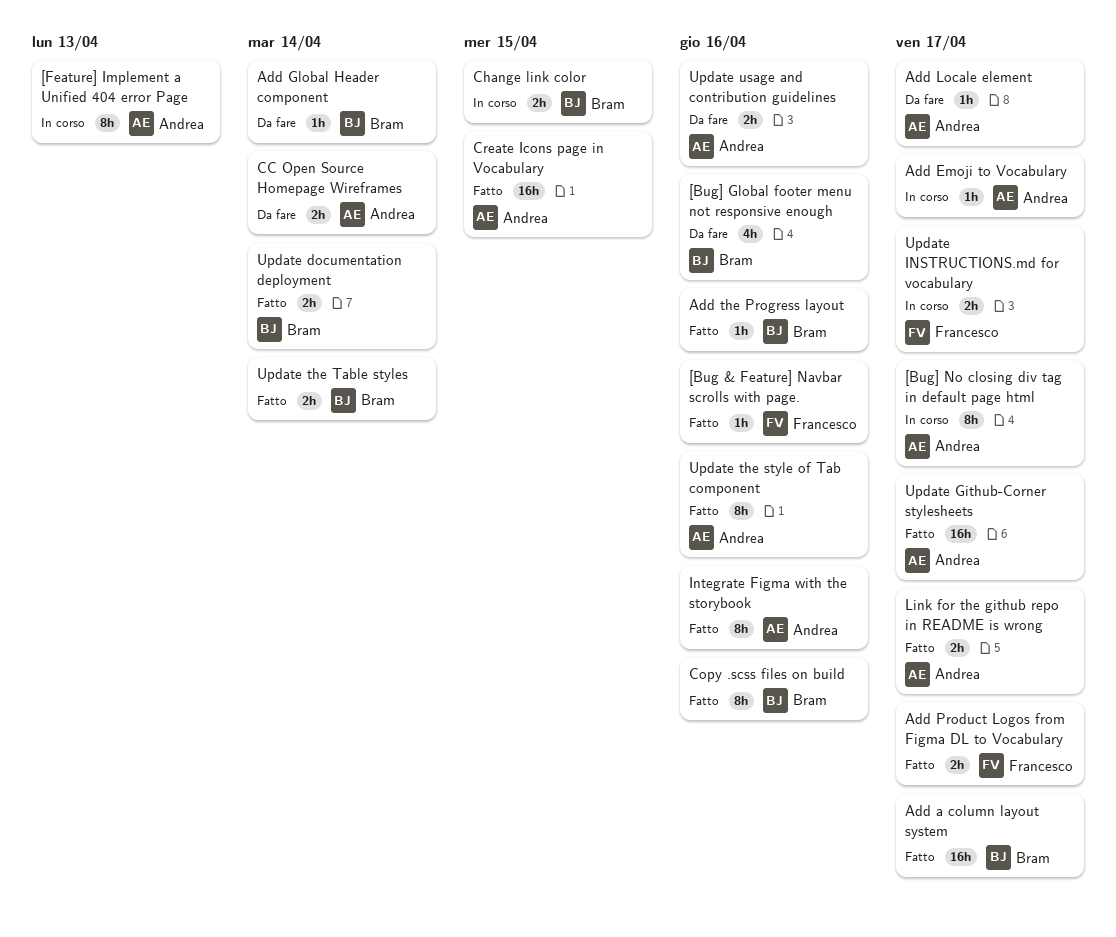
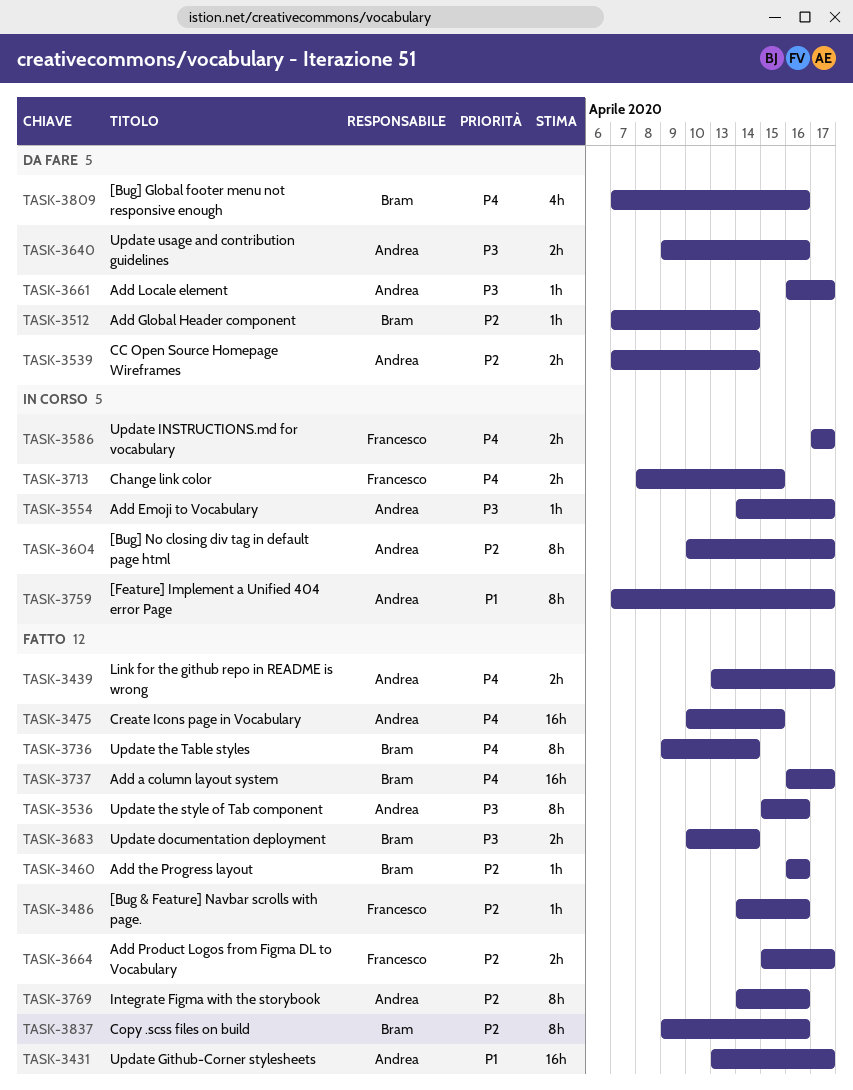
[Feature] Implement a Unified 404 error Page, due: Apr 13 -> Apr 17
Change link color, owner: Bram -> Francesco
Update the Table styles, estimate: 2h -> 8h

